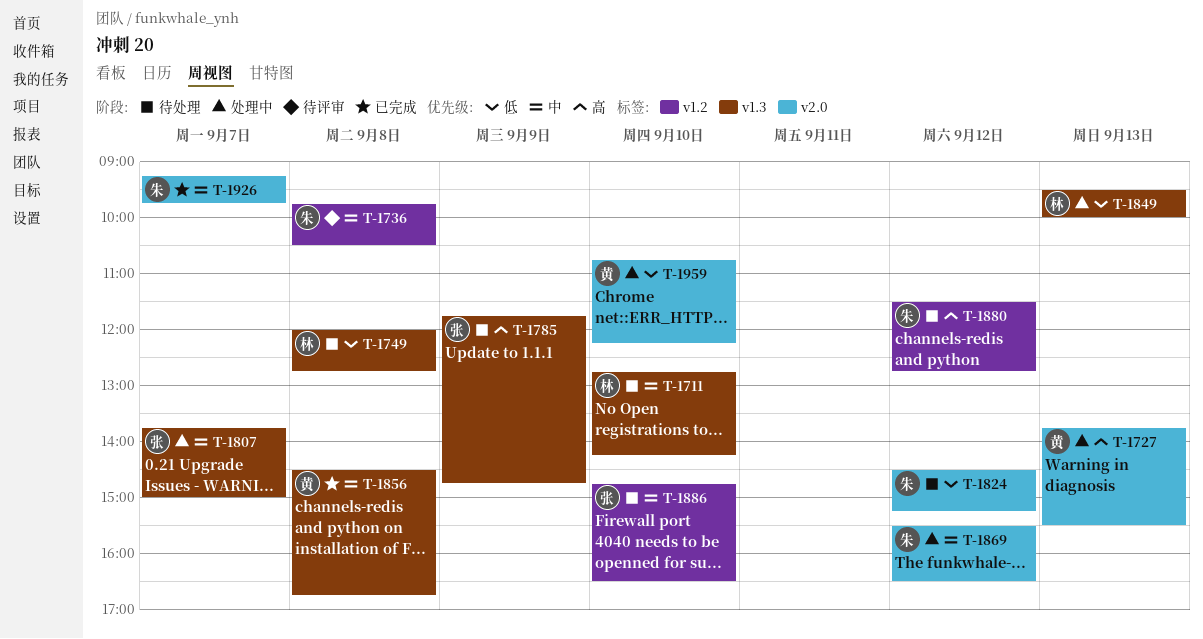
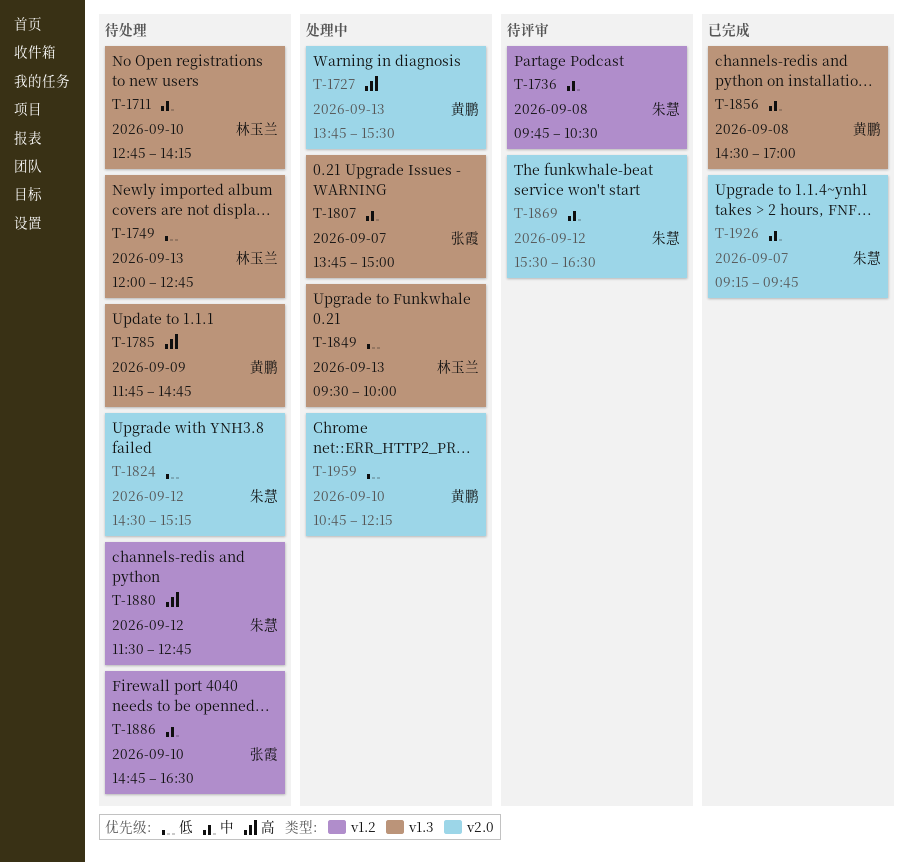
T-1749, day: Sep 8 -> Sep 13
T-1785, owner: 张霞 -> 黄鹏
T-1856, ends: 16:45 -> 17:00
T-1869, status: 处理中 -> 待评审

